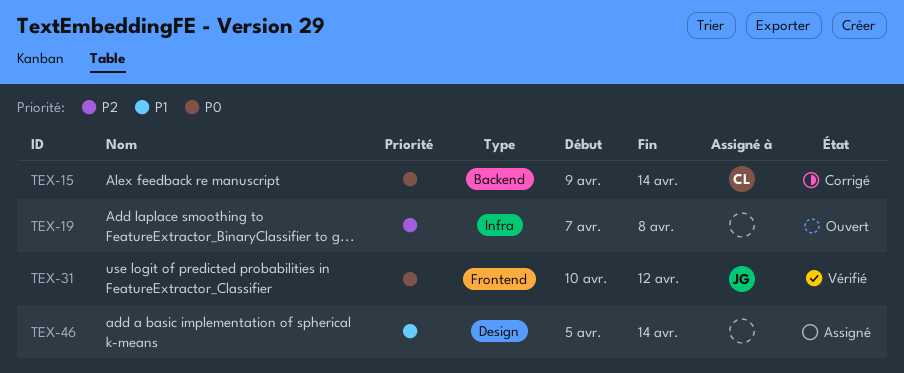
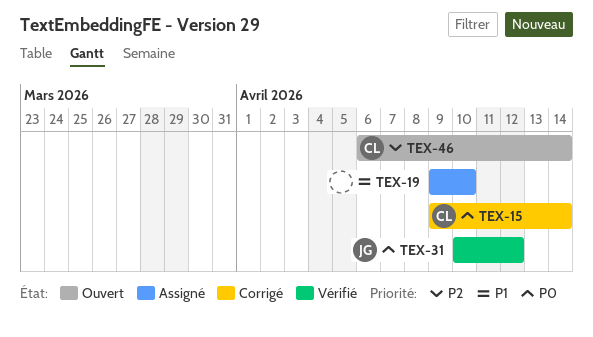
TEX-19, status: Ouvert -> Assigné
TEX-19, priority: P2 -> P1
TEX-19, start: Apr 7 -> Apr 9
TEX-19, due: Apr 8 -> Apr 10
TEX-46, status: Assigné -> Ouvert
TEX-46, owner: none -> CL
TEX-46, priority: P1 -> P2
TEX-46, start: Apr 5 -> Apr 6

